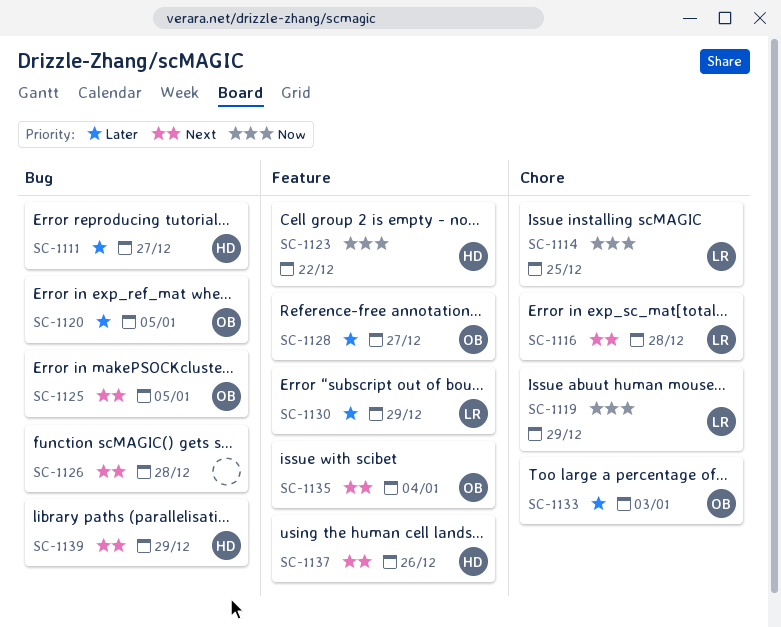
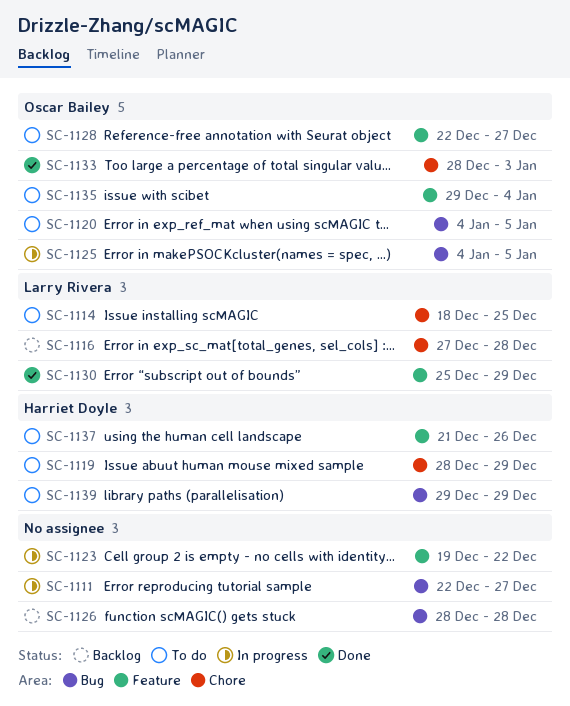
SC-1111, owner: Harriet Doyle -> none
SC-1119, owner: Larry Rivera -> Harriet Doyle
SC-1123, owner: Harriet Doyle -> none

